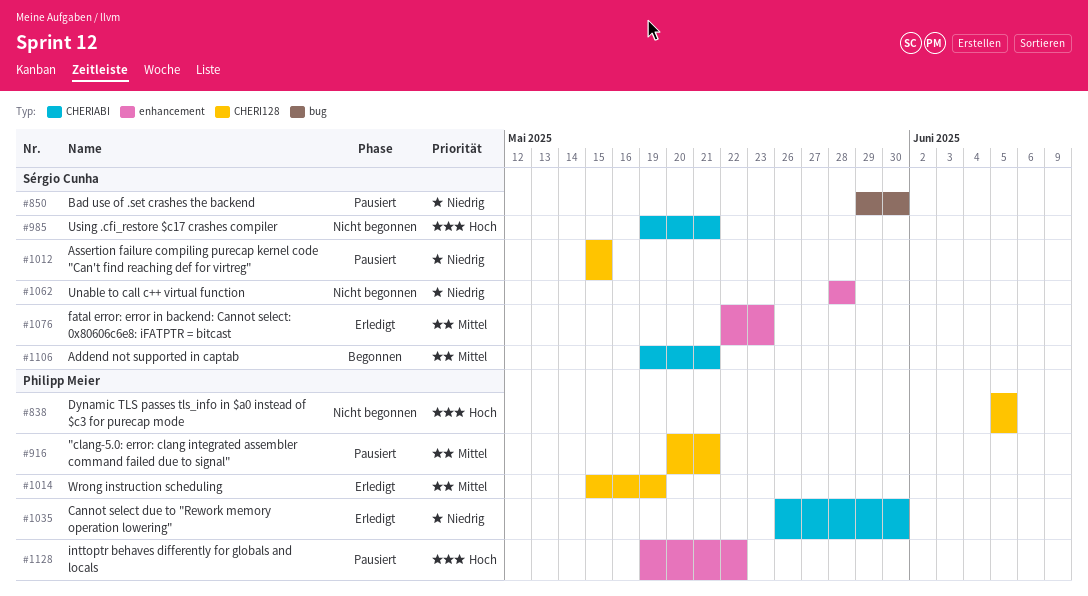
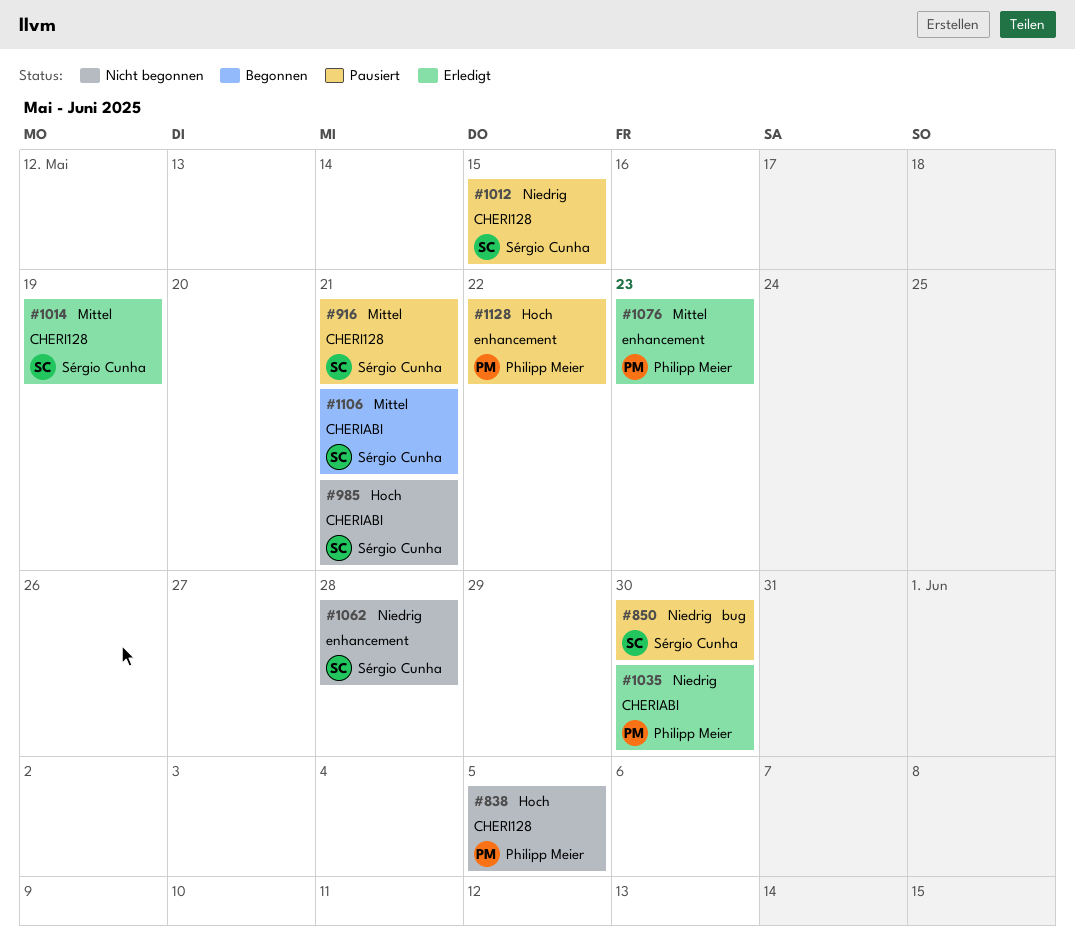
#916, owner: Philipp Meier -> Sérgio Cunha
#1014, owner: Philipp Meier -> Sérgio Cunha
#1076, owner: Sérgio Cunha -> Philipp Meier

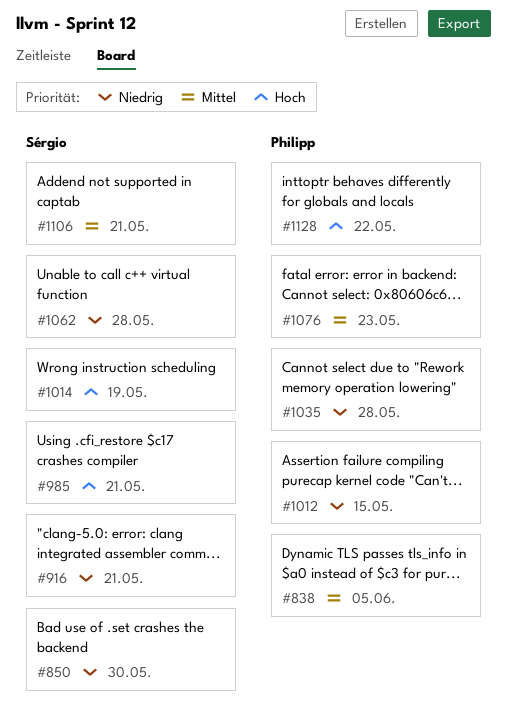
#838, priority: Hoch -> Mittel
#916, priority: Mittel -> Niedrig
#1012, owner: Sérgio Cunha -> Philipp Meier
#1014, priority: Mittel -> Hoch
#1035, due: May 30 -> May 28

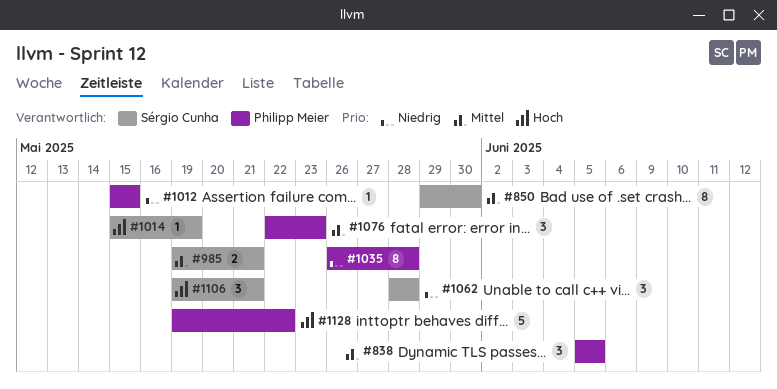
#850, priority: Niedrig -> Mittel
#916: present -> none
#985, priority: Hoch -> Mittel
#1106, priority: Mittel -> Hoch

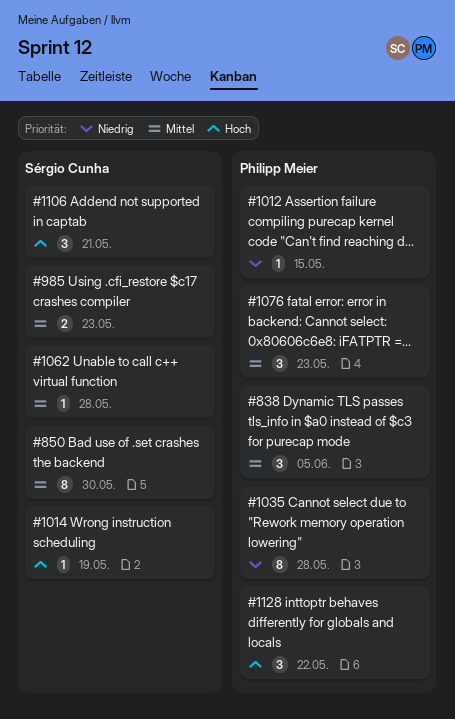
#985, due: May 21 -> May 23
#1062, priority: Niedrig -> Mittel
#1062, estimate: 3 -> 1
#1128, estimate: 5 -> 3

